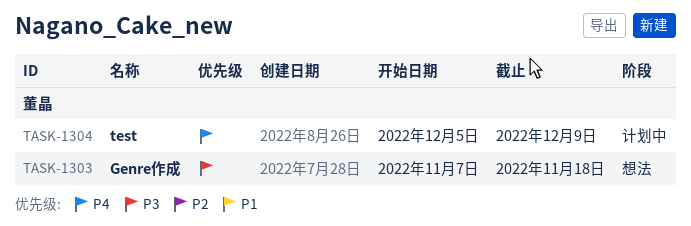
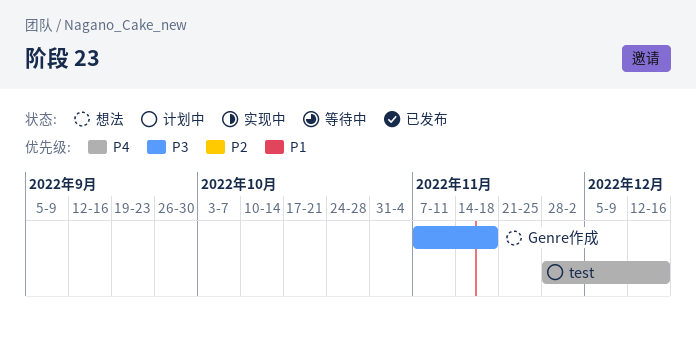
test, start: Dec 5 -> Nov 28
test, due: Dec 9 -> Dec 16

